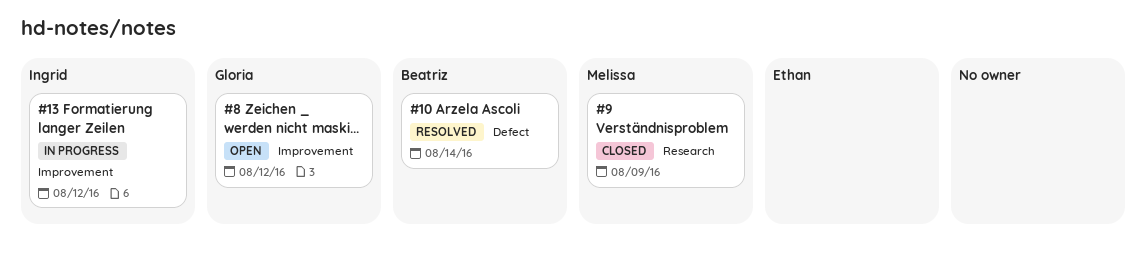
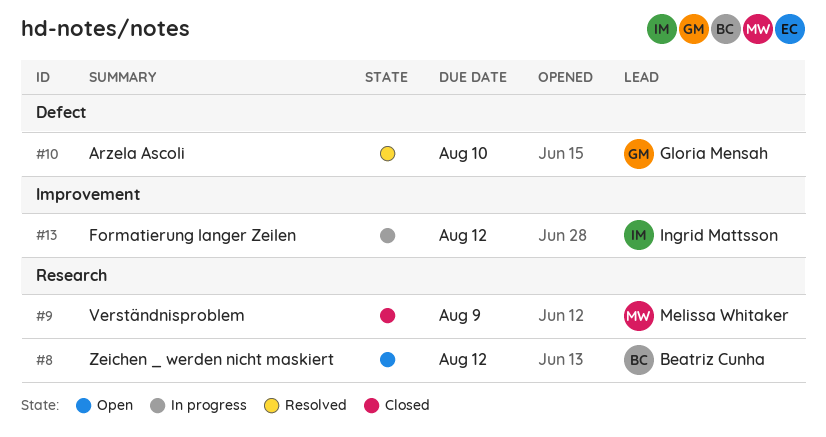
#8, owner: Gloria Mensah -> Beatriz Cunha
#8, label: Improvement -> Research
#10, owner: Beatriz Cunha -> Gloria Mensah
#10, due: Aug 14 -> Aug 10

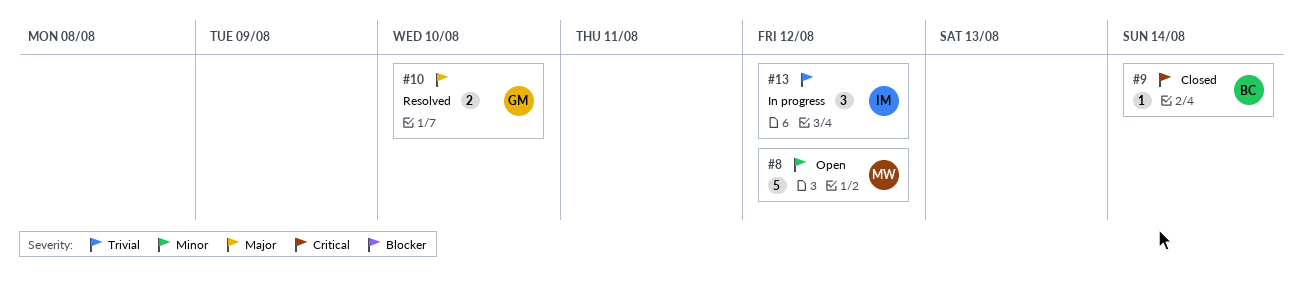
#8, owner: Beatriz Cunha -> Melissa Whitaker
#9, owner: Melissa Whitaker -> Beatriz Cunha
#9, due: Aug 9 -> Aug 14

